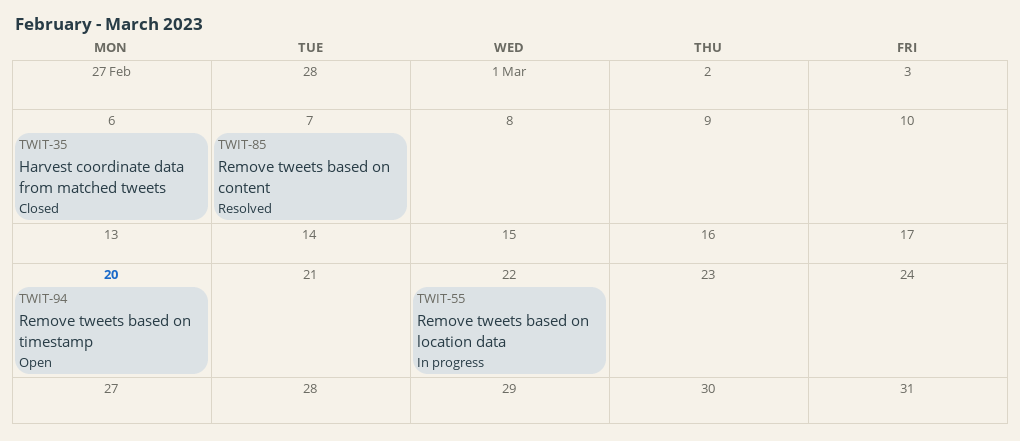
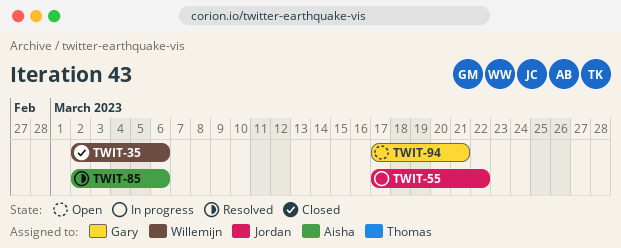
TWIT-85, due: Mar 7 -> Mar 6
TWIT-94, due: Mar 20 -> Mar 21

